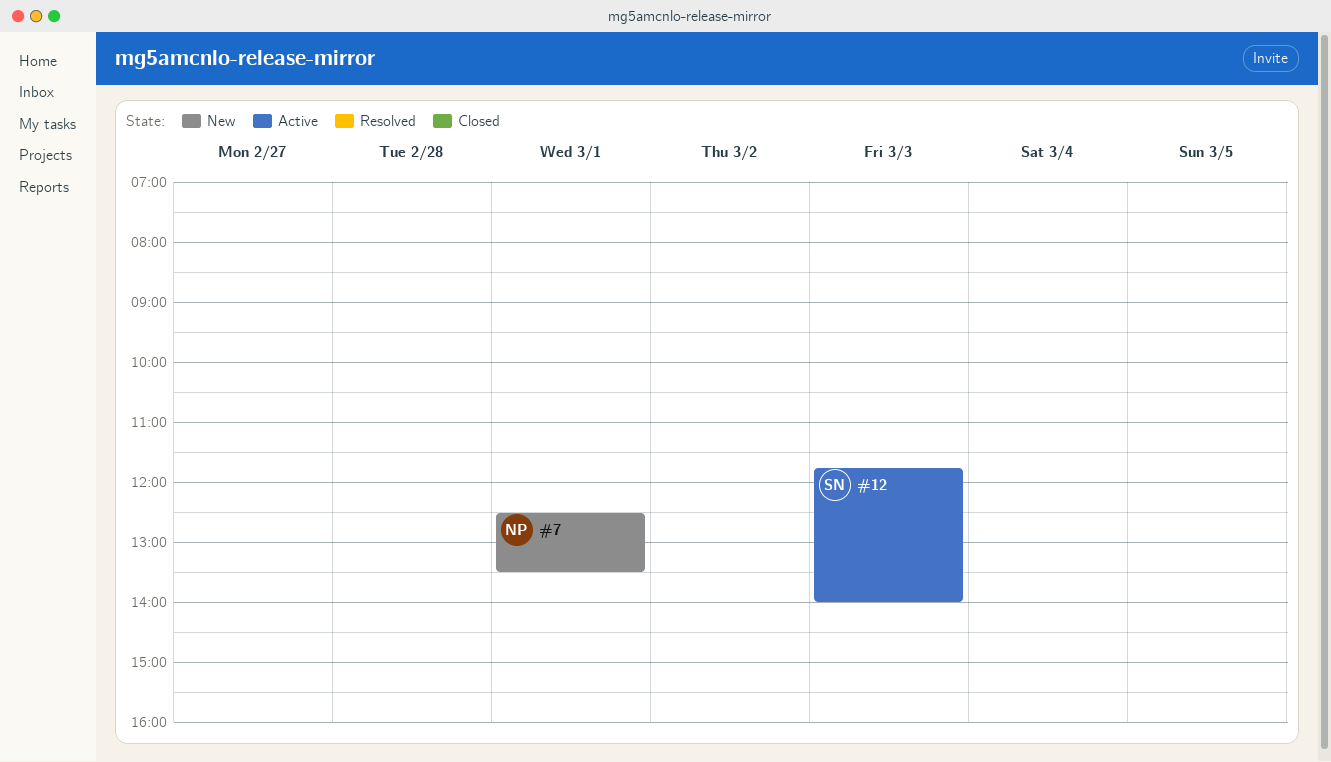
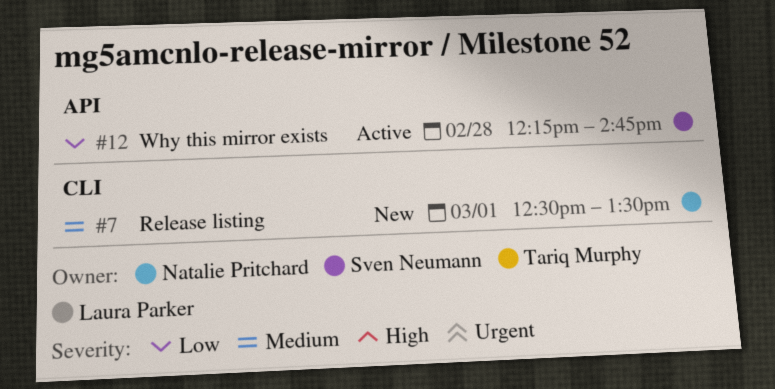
#12, day: Mar 3 -> Feb 28
#12, begins: 11:45 -> 12:15
#12, ends: 14:00 -> 14:45

